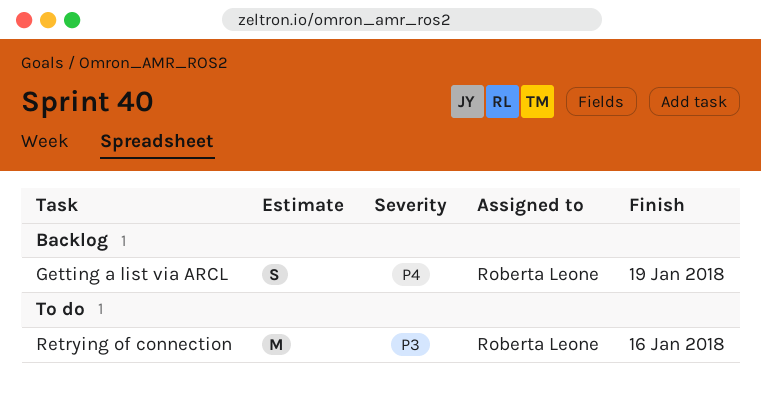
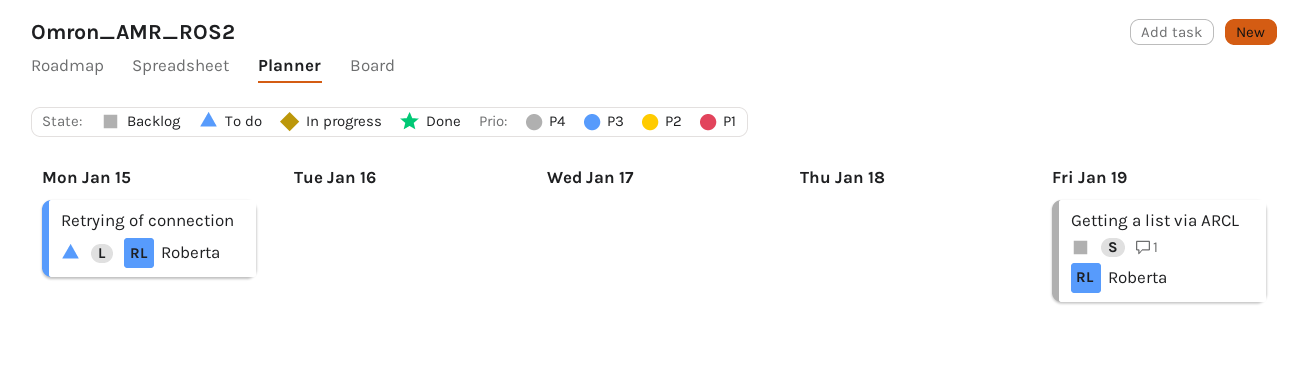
Retrying of connection, estimate: M -> L
Retrying of connection, due: Jan 16 -> Jan 15

